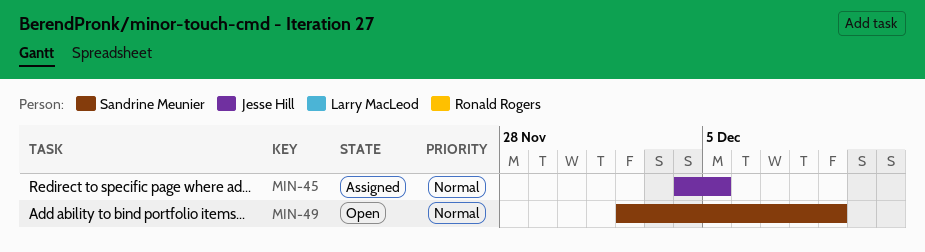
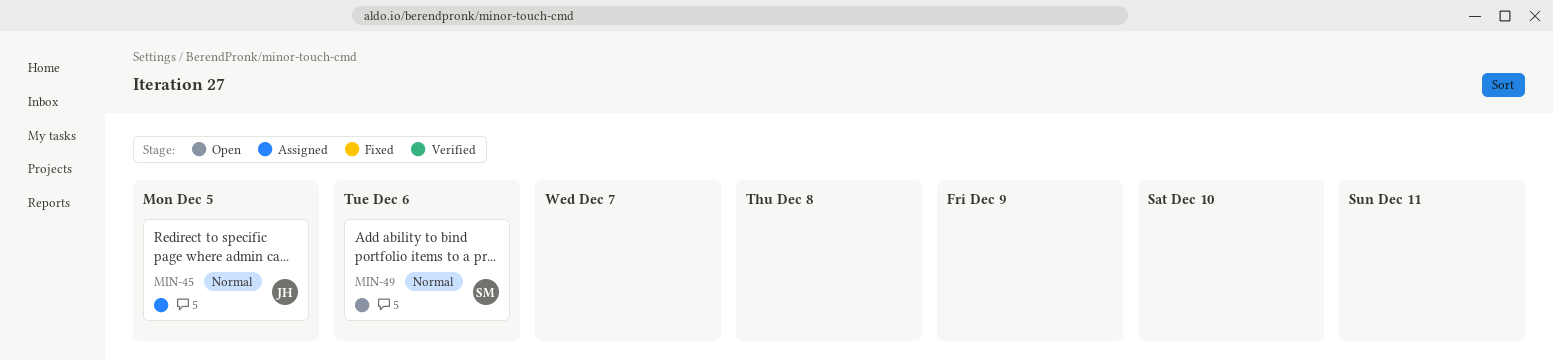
MIN-49, due: Dec 9 -> Dec 6

